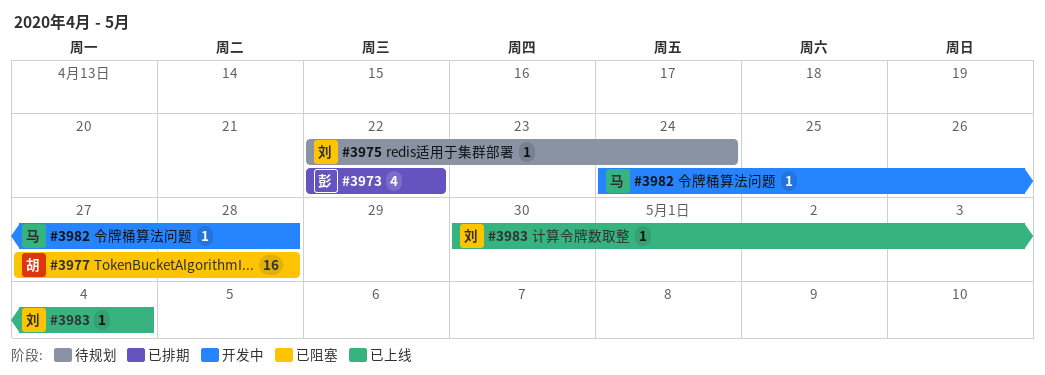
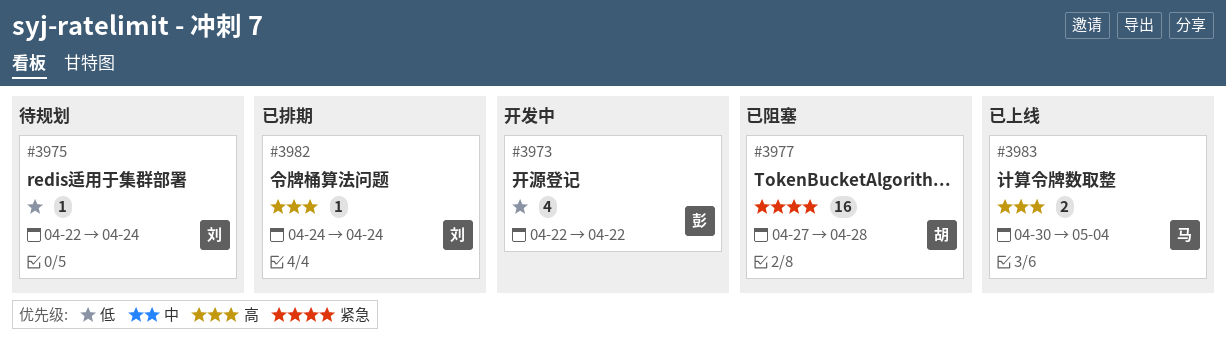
#3973, status: 已排期 -> 开发中
#3982, status: 开发中 -> 已排期
#3982, owner: 马 -> 刘
#3982, due: Apr 28 -> Apr 24
#3983, owner: 刘 -> 马
#3983, estimate: 1 -> 2

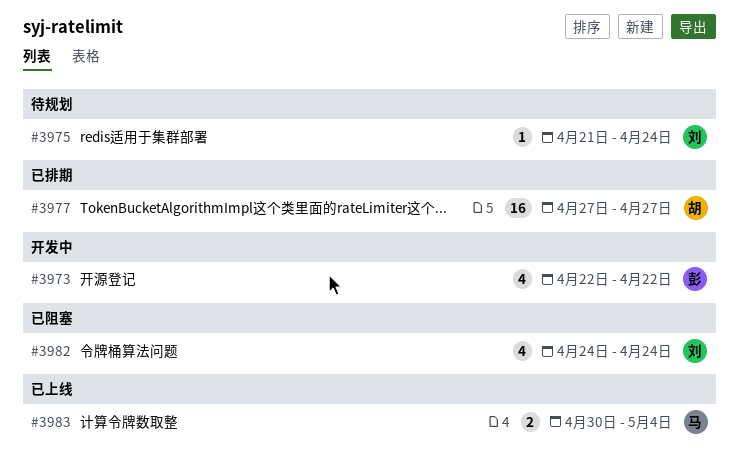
#3975, start: Apr 22 -> Apr 21
#3977, status: 已阻塞 -> 已排期
#3977, due: Apr 28 -> Apr 27
#3982, status: 已排期 -> 已阻塞
#3982, estimate: 1 -> 4

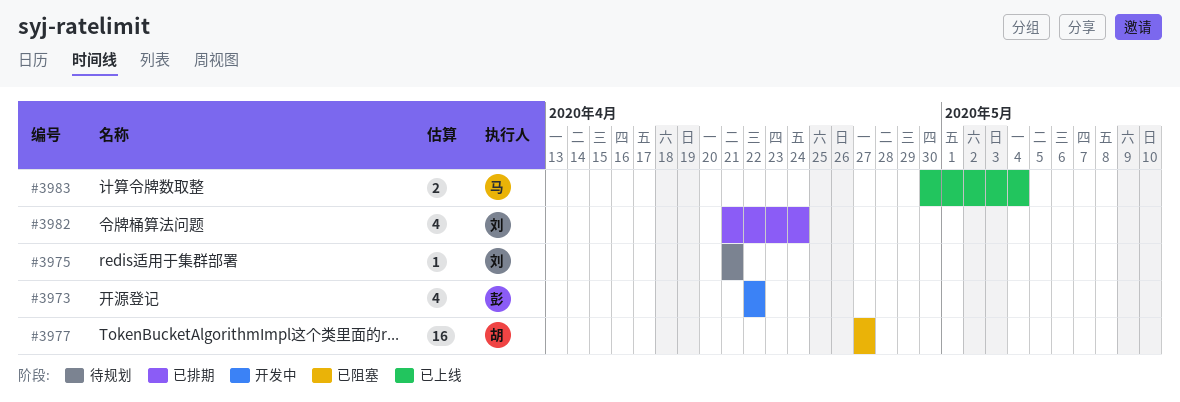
#3975, due: Apr 24 -> Apr 21
#3977, status: 已排期 -> 已阻塞
#3982, status: 已阻塞 -> 已排期
#3982, start: Apr 24 -> Apr 21

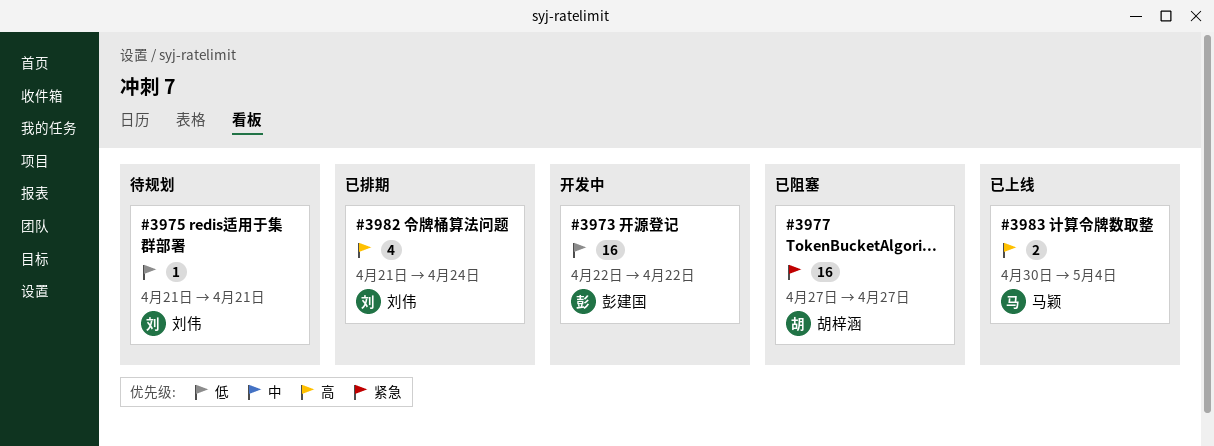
#3973, estimate: 4 -> 16

